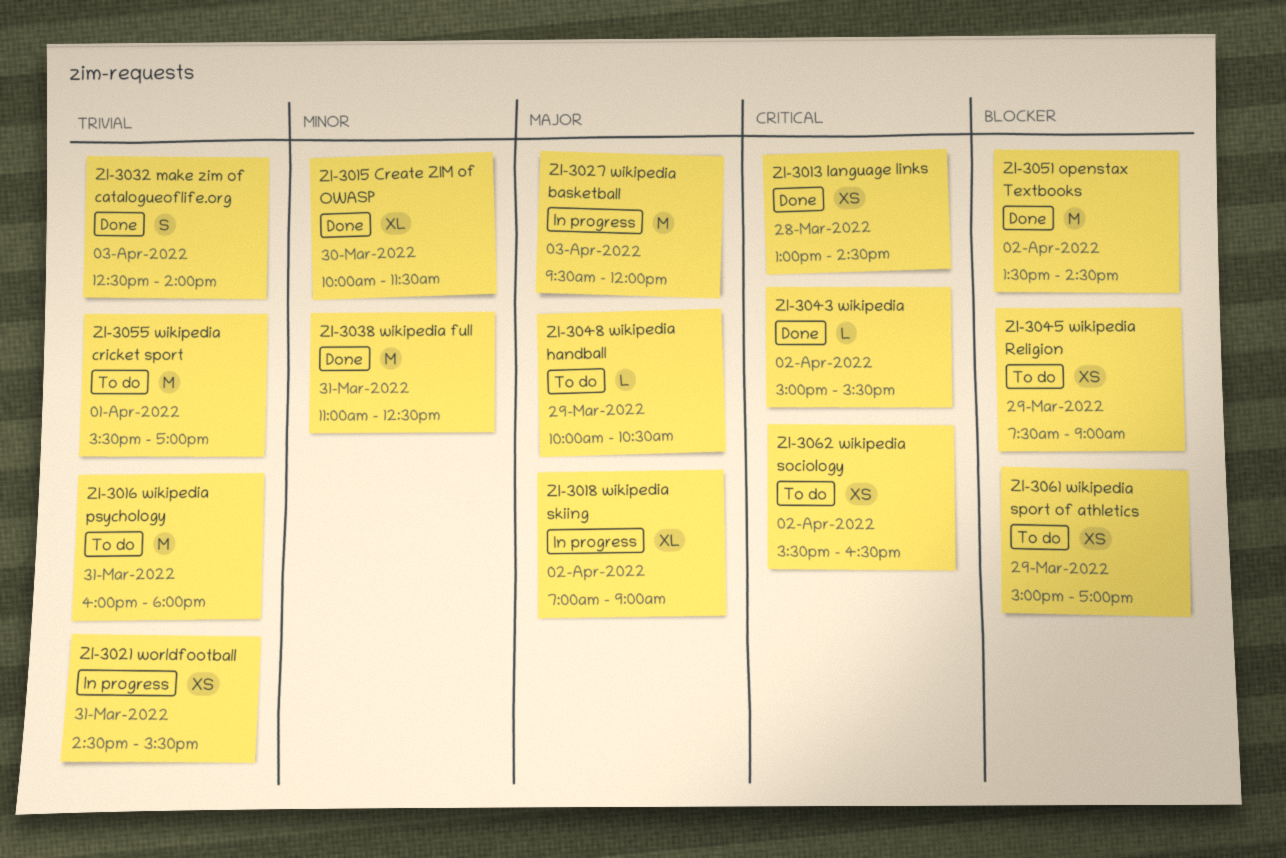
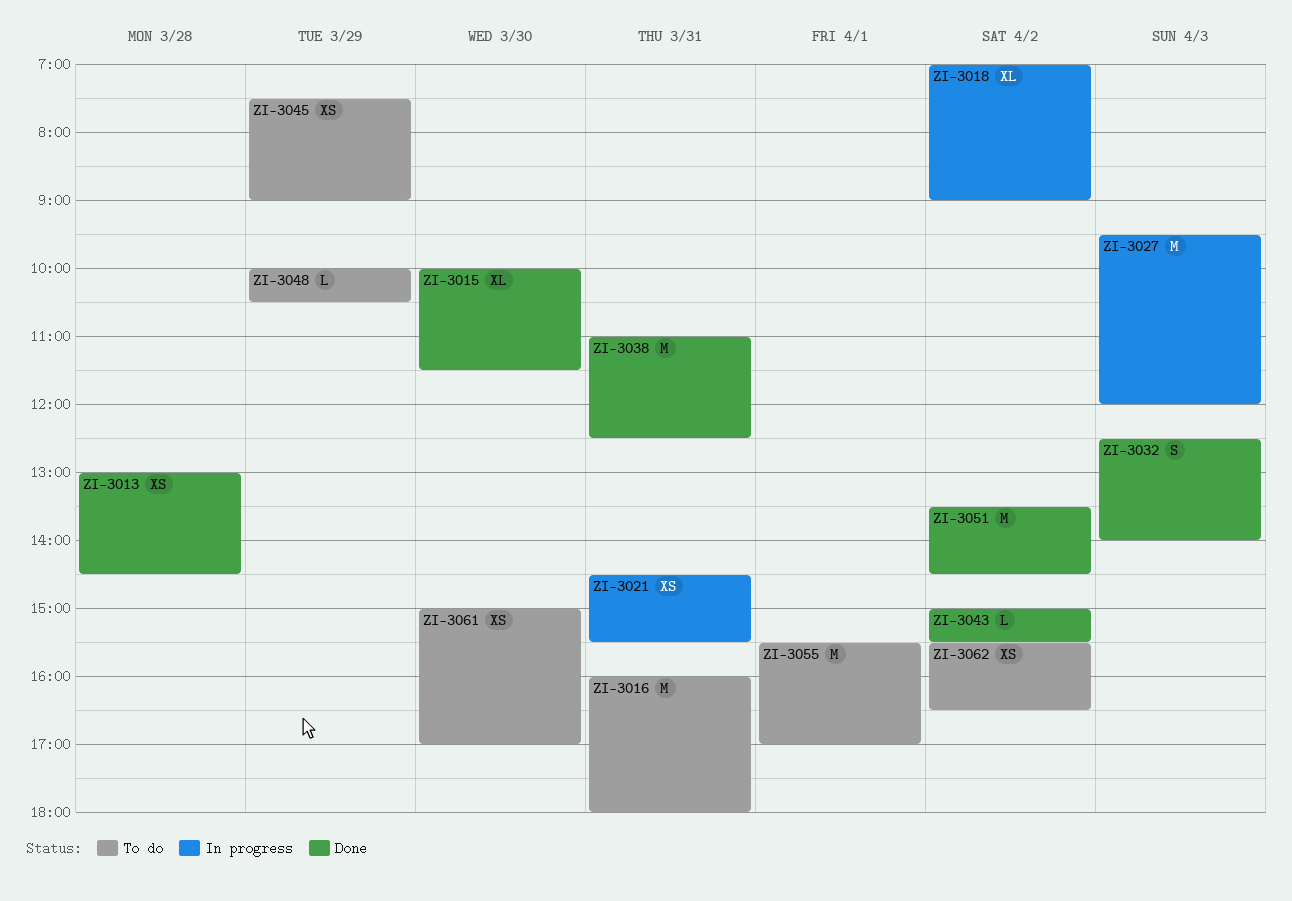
ZI-3061, day: Mar 29 -> Mar 30

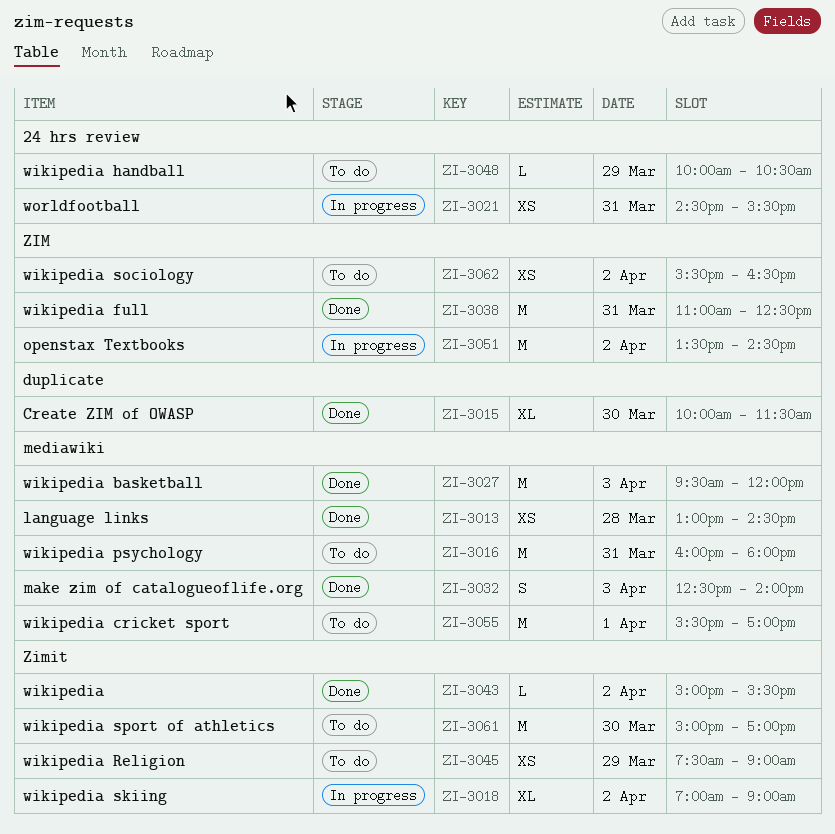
ZI-3027, status: In progress -> Done
ZI-3051, status: Done -> In progress
ZI-3061, estimate: XS -> M

